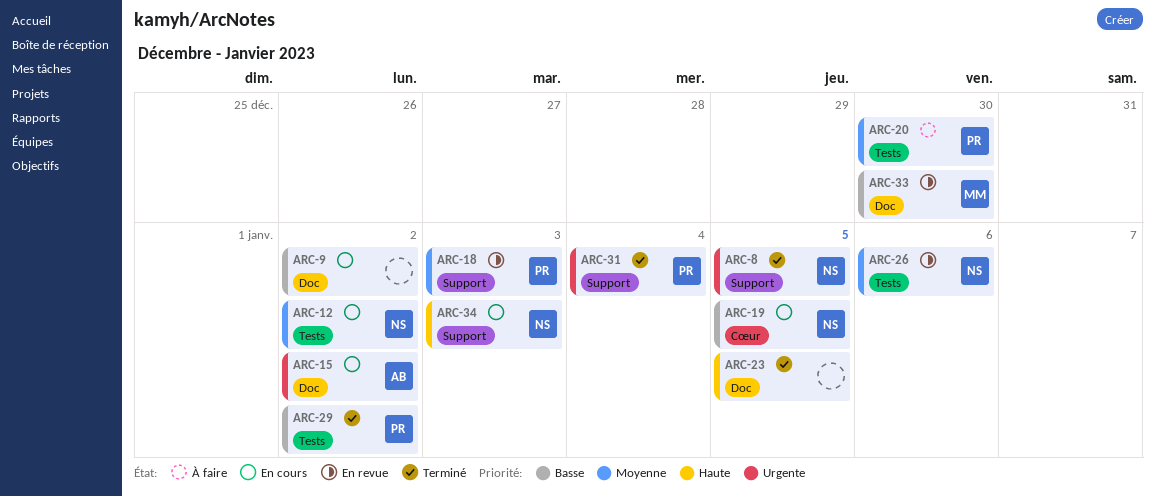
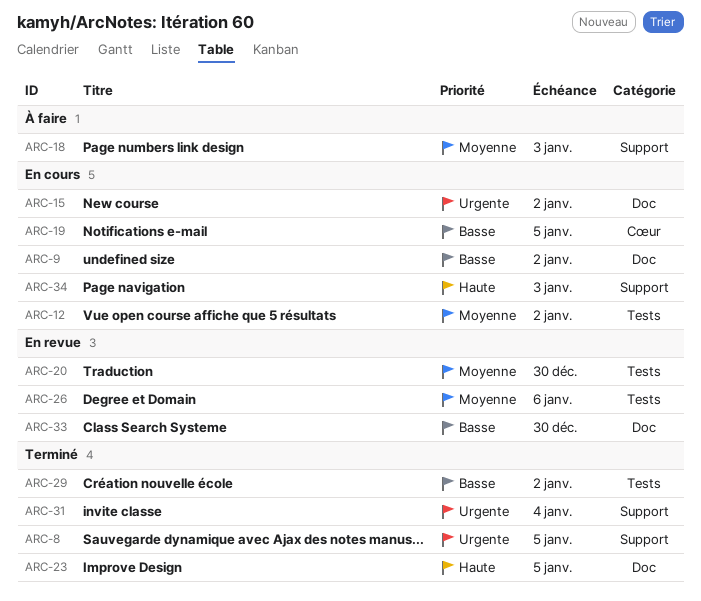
ARC-18, status: En revue -> À faire
ARC-20, status: À faire -> En revue

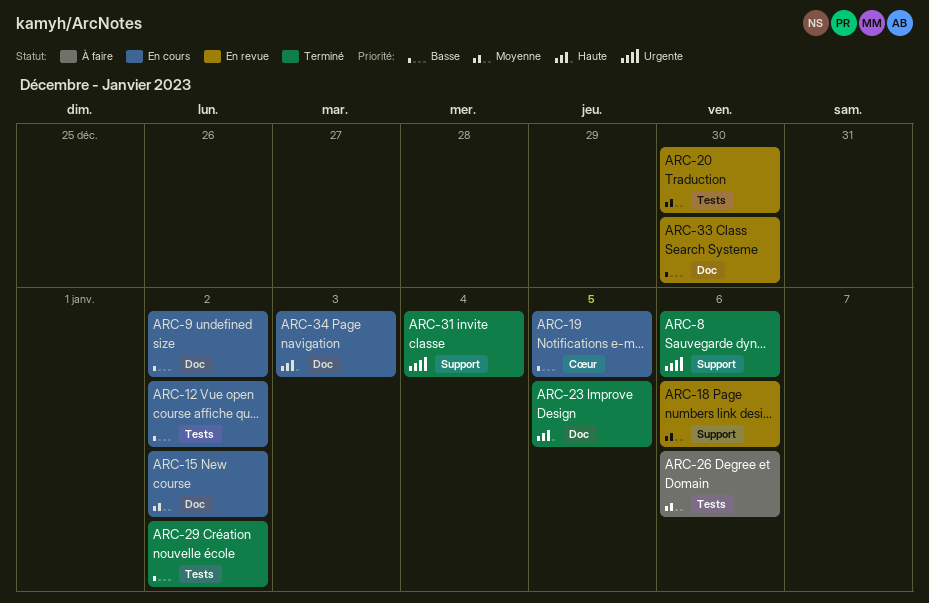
ARC-8, due: Jan 5 -> Jan 6
ARC-12, priority: Moyenne -> Basse
ARC-15, priority: Urgente -> Moyenne
ARC-18, status: À faire -> En revue
ARC-18, due: Jan 3 -> Jan 6
ARC-26, status: En revue -> À faire
ARC-34, label: Support -> Doc

